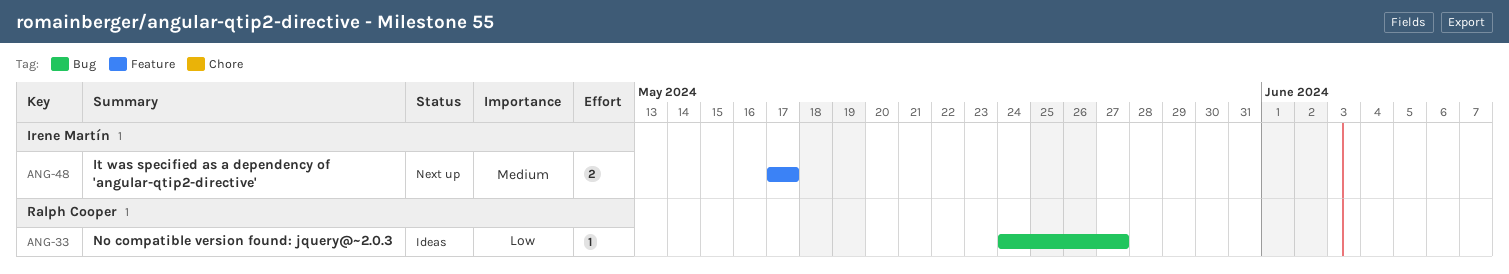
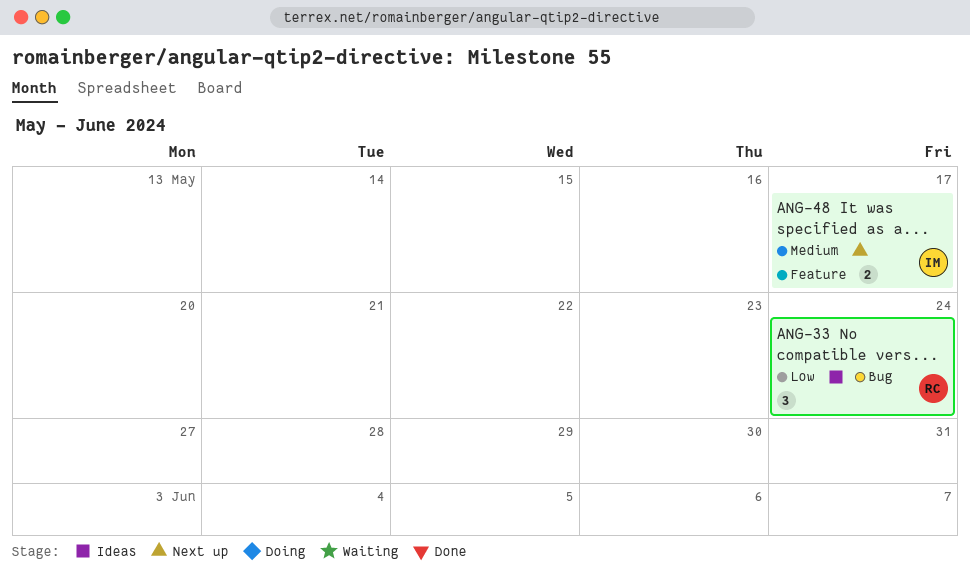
ANG-33, estimate: 1 -> 3
ANG-33, due: May 27 -> May 24

